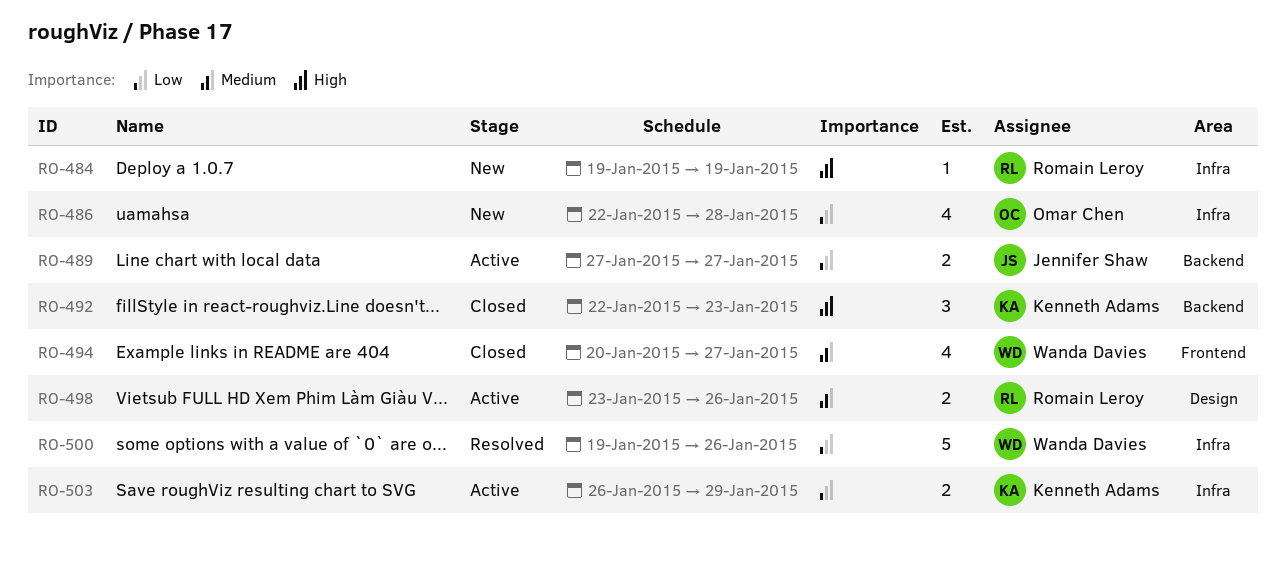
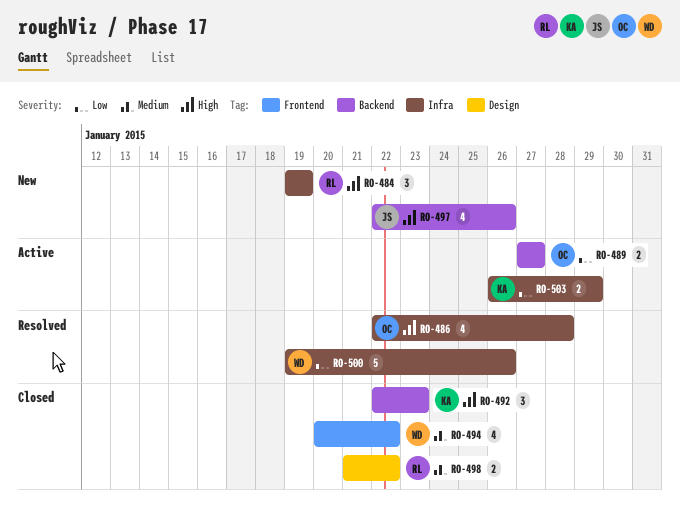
RO-484, estimate: 1 -> 3
RO-486, status: New -> Resolved
RO-486, priority: Low -> High
RO-489, owner: Jennifer Shaw -> Omar Chen
RO-494, due: Jan 27 -> Jan 22
RO-497: none -> present
RO-498, status: Active -> Closed
RO-498, start: Jan 23 -> Jan 21
RO-498, due: Jan 26 -> Jan 22

